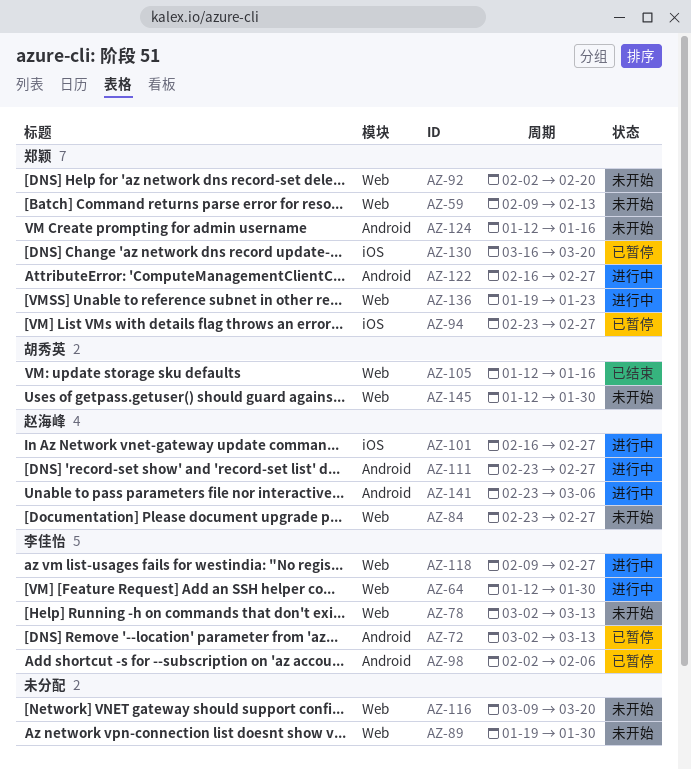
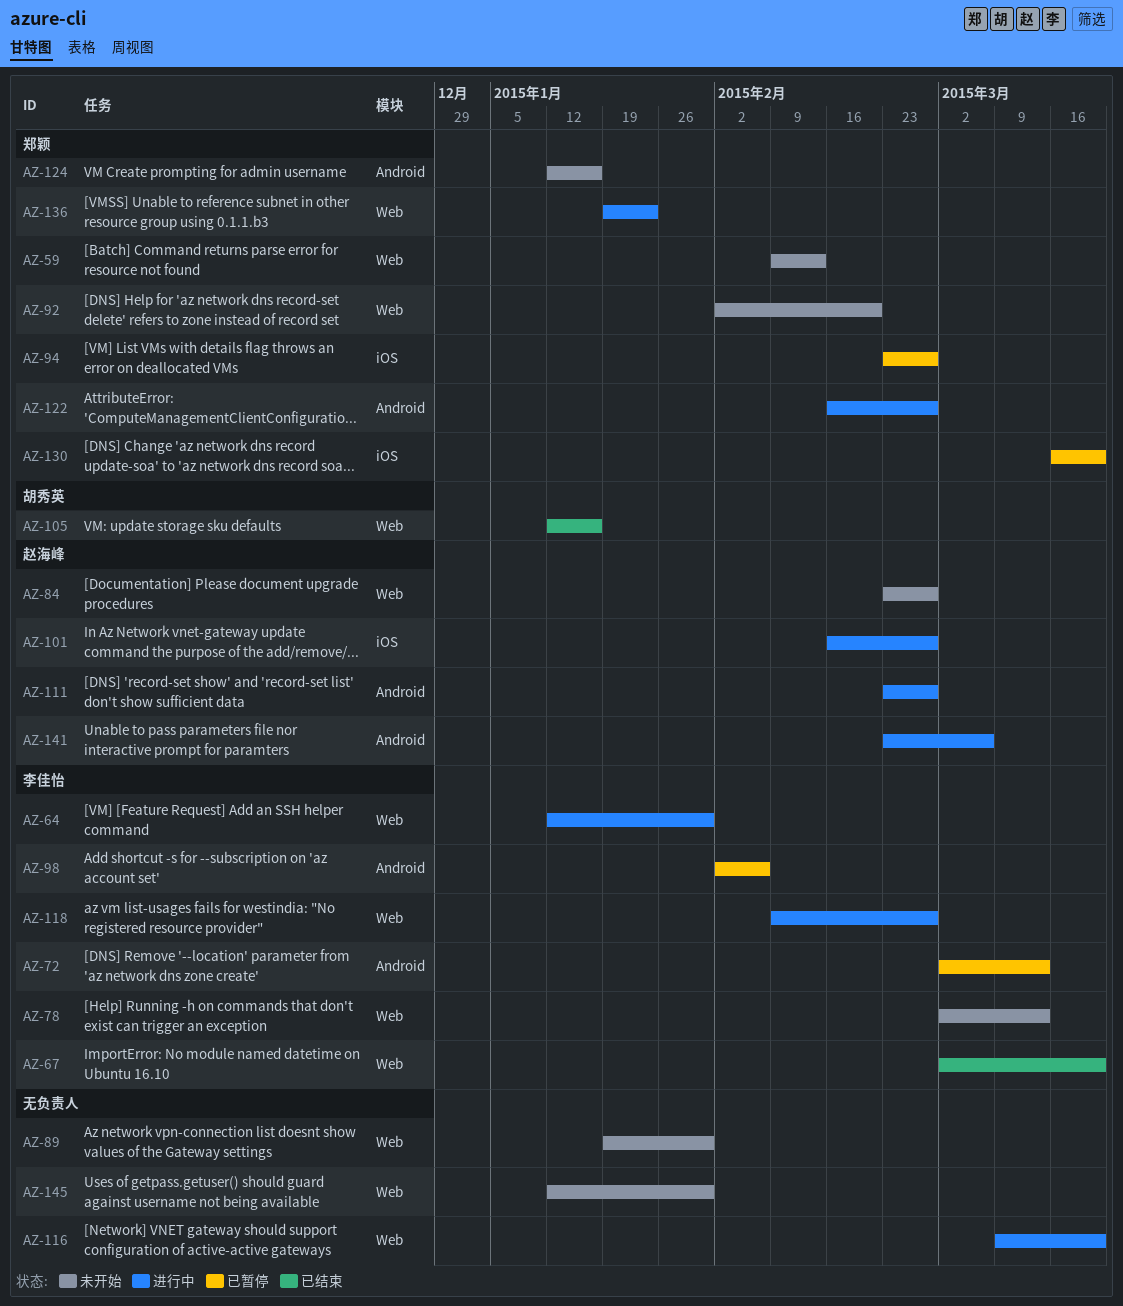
AZ-67: none -> present
AZ-116, status: 未开始 -> 进行中
AZ-145, owner: 胡秀英 -> none

